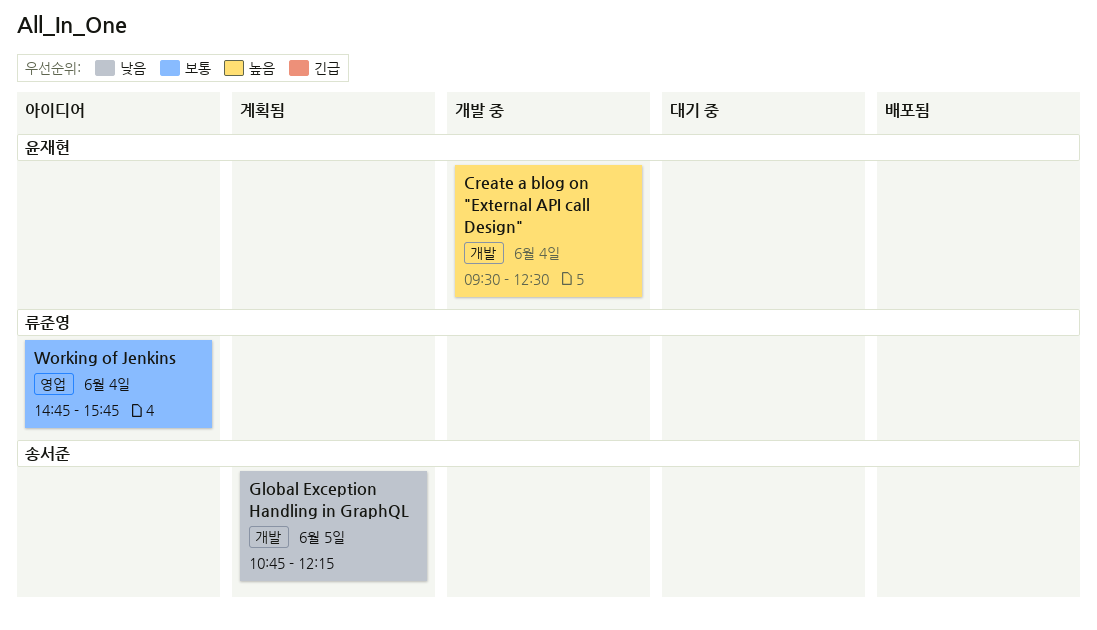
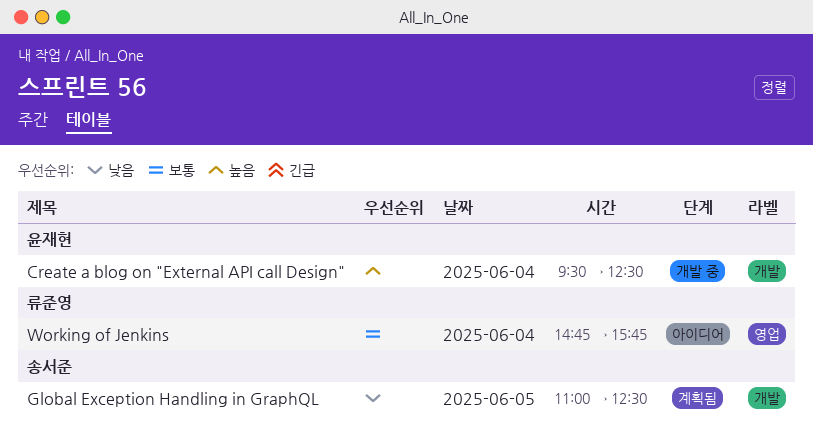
Global Exception Handling in GraphQL, begins: 10:45 -> 11:00
Global Exception Handling in GraphQL, ends: 12:15 -> 12:30

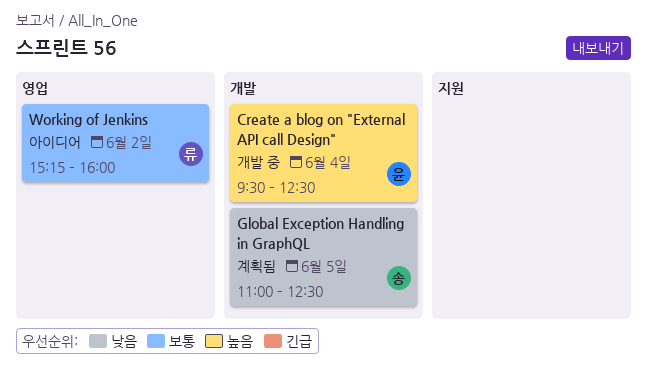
Working of Jenkins, day: Jun 4 -> Jun 2
Working of Jenkins, begins: 14:45 -> 15:15
Working of Jenkins, ends: 15:45 -> 16:00

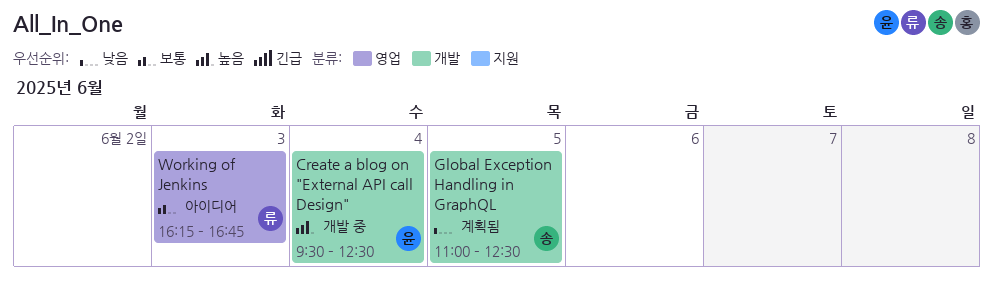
Working of Jenkins, day: Jun 2 -> Jun 3
Working of Jenkins, begins: 15:15 -> 16:15
Working of Jenkins, ends: 16:00 -> 16:45

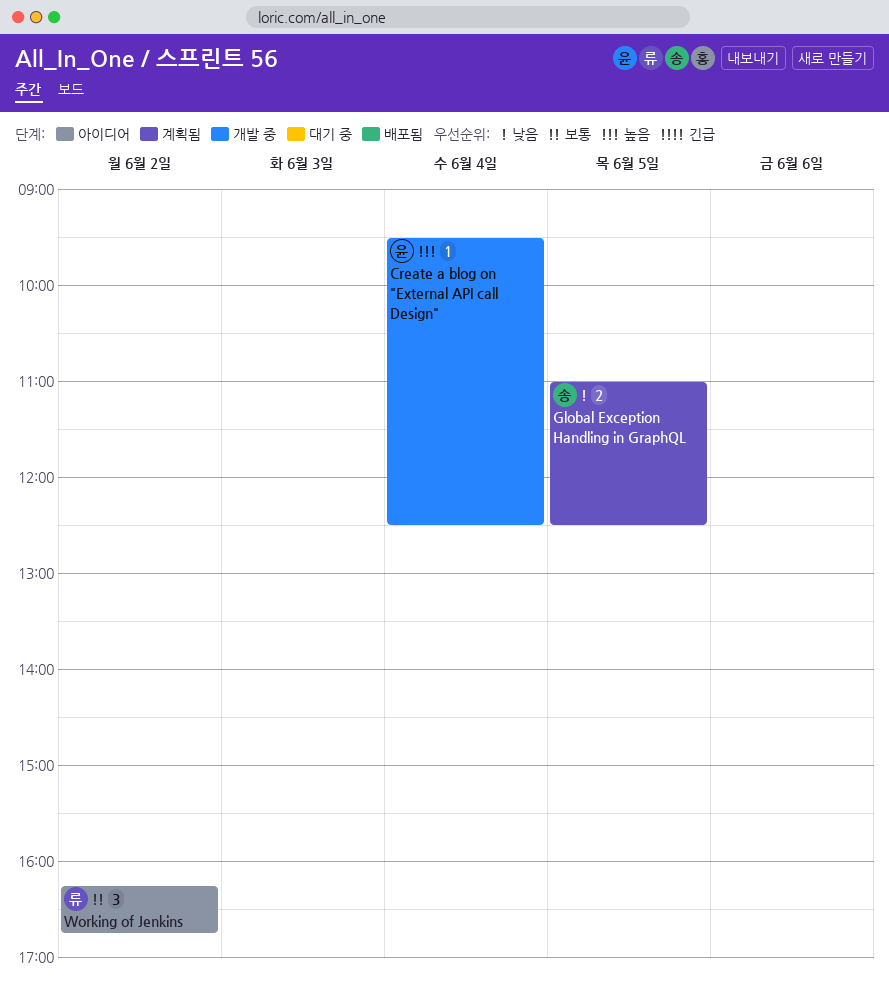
Working of Jenkins, day: Jun 3 -> Jun 2

